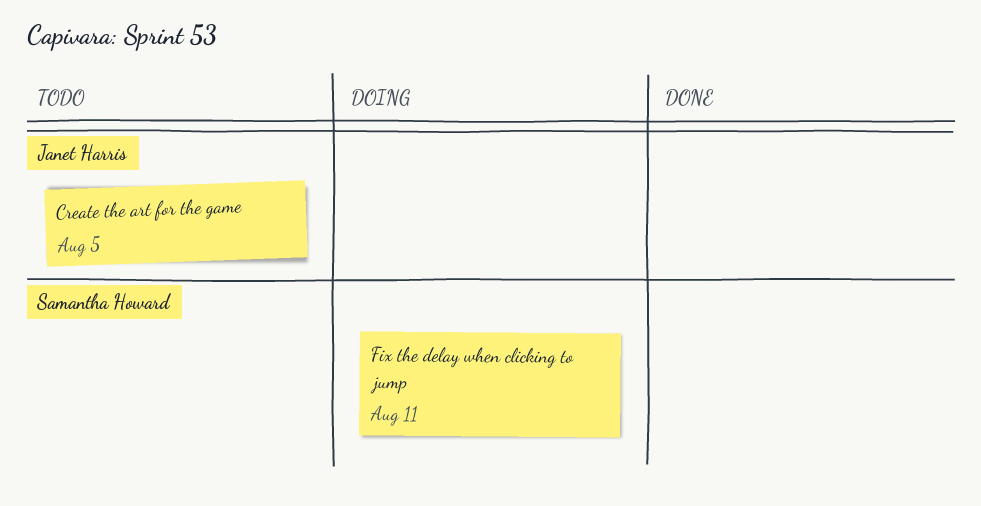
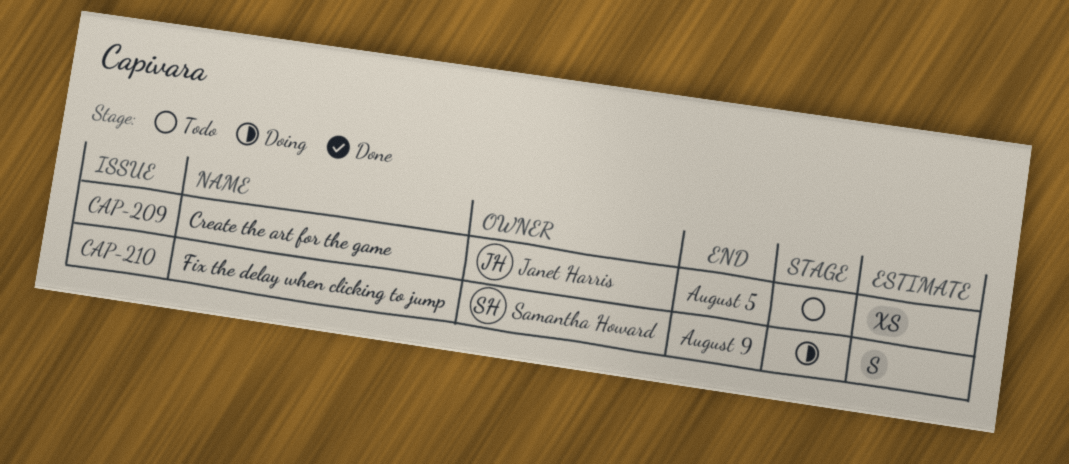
Fix the delay when clicking to jump, due: Aug 11 -> Aug 9

